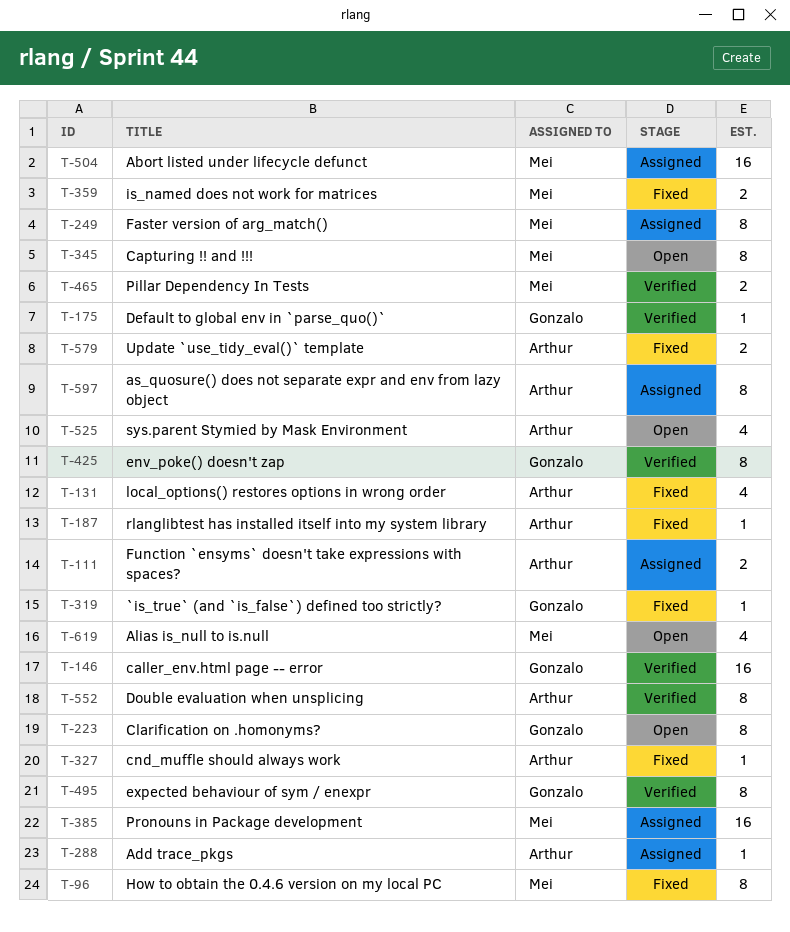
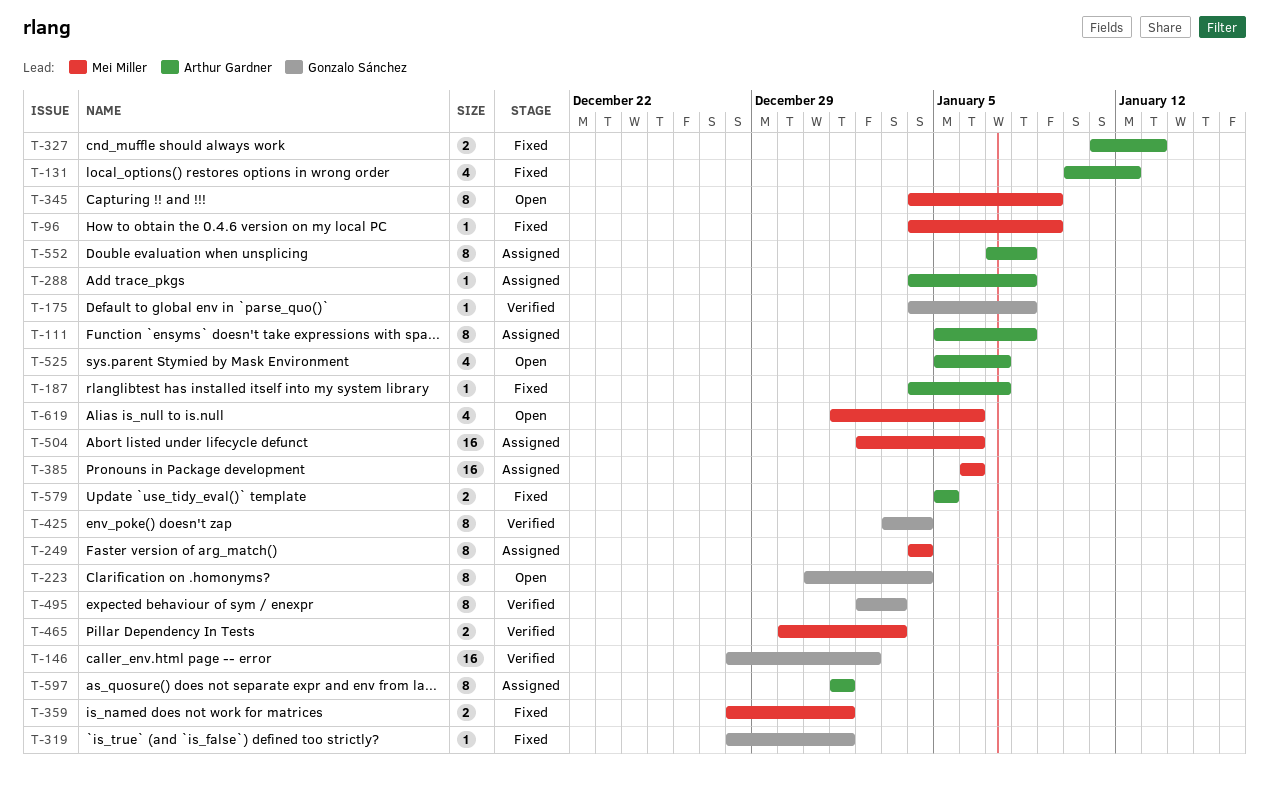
T-96, estimate: 8 -> 1
T-111, estimate: 2 -> 8
T-327, estimate: 1 -> 2
T-552, status: Verified -> Assigned

